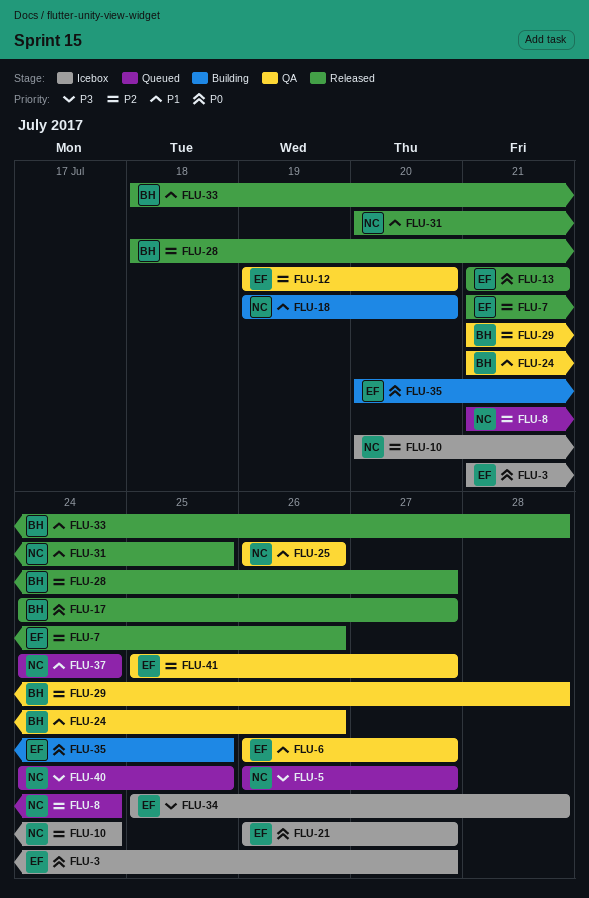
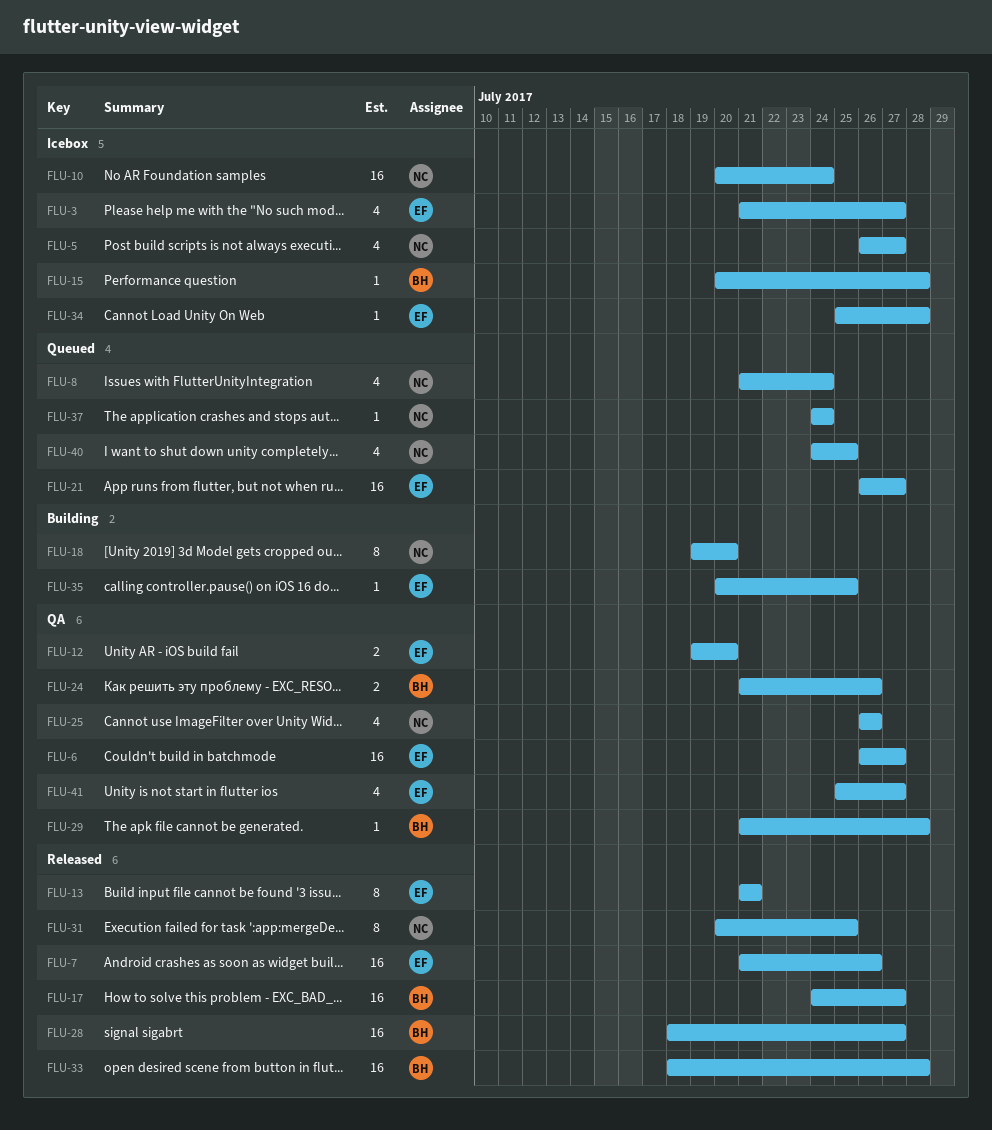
FLU-5, status: Queued -> Icebox
FLU-15: none -> present
FLU-21, status: Icebox -> Queued

